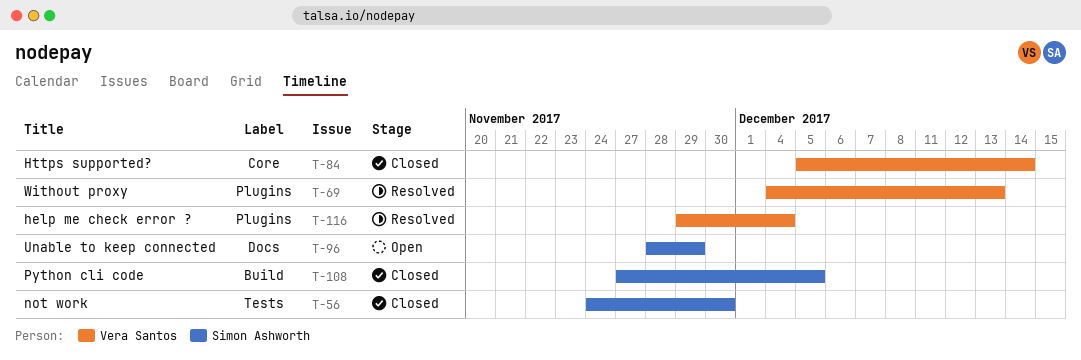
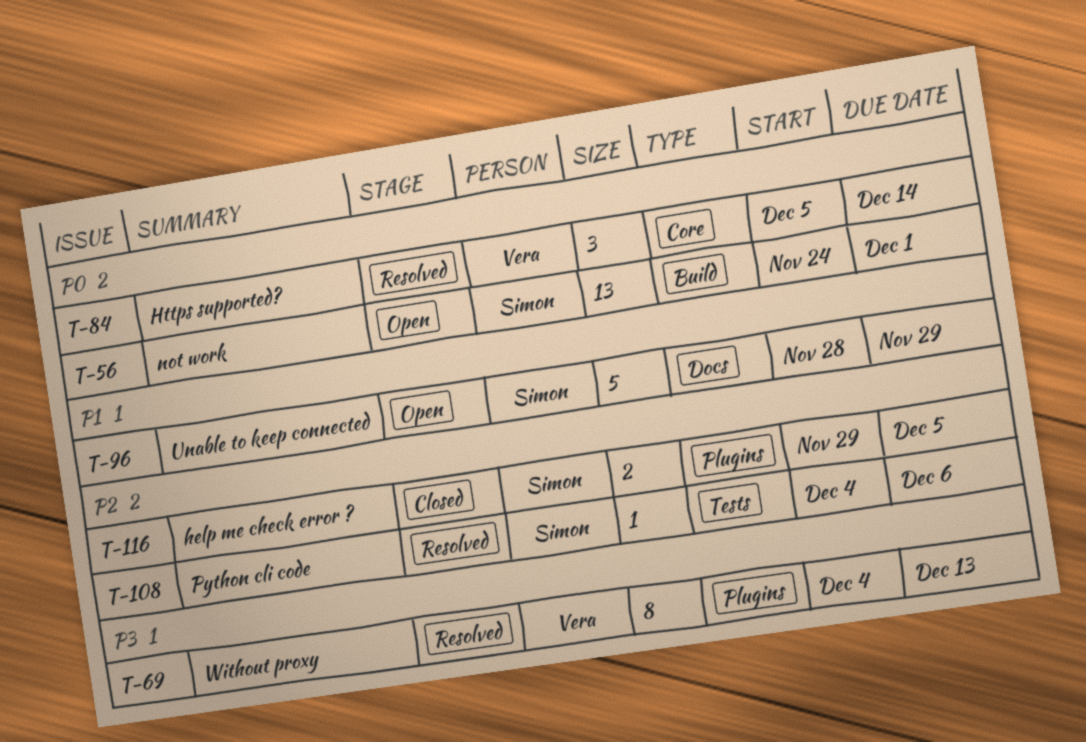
T-56, status: Closed -> Open
T-56, label: Tests -> Build
T-56, due: Nov 30 -> Dec 1
T-84, status: Closed -> Resolved
T-108, status: Closed -> Resolved
T-108, label: Build -> Tests
T-108, start: Nov 27 -> Dec 4
T-108, due: Dec 5 -> Dec 6
T-116, status: Resolved -> Closed
T-116, owner: Vera Santos -> Simon Ashworth
T-116, due: Dec 4 -> Dec 5

